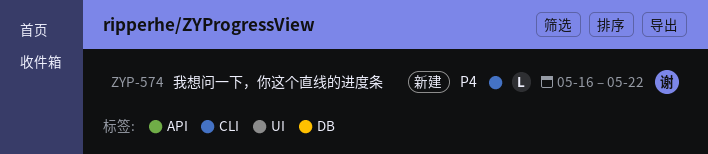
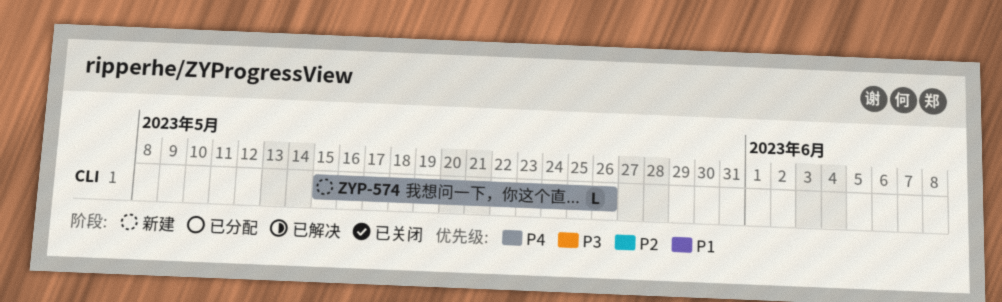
ZYP-574, start: May 16 -> May 15
ZYP-574, due: May 22 -> May 26

